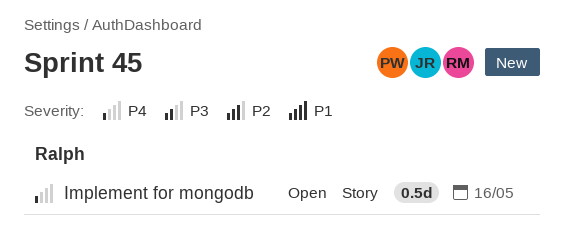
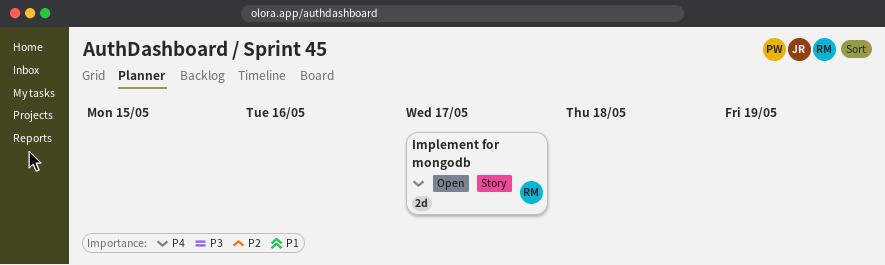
Implement for mongodb, estimate: 0.5d -> 2d
Implement for mongodb, day: May 16 -> May 17

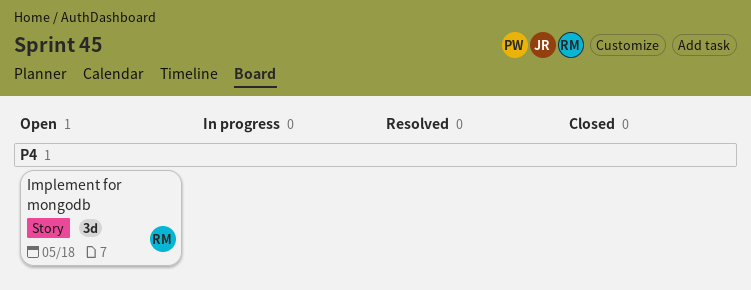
Implement for mongodb, estimate: 2d -> 3d
Implement for mongodb, day: May 17 -> May 18

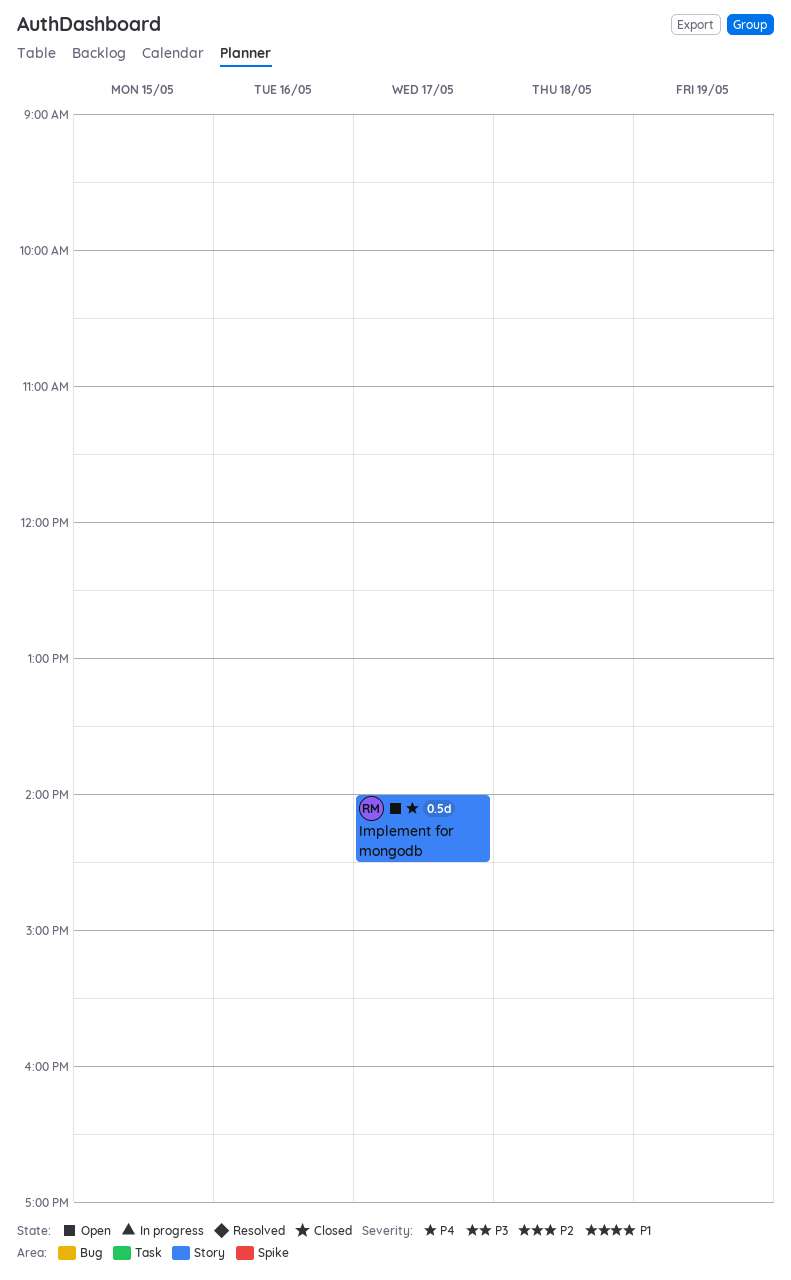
Implement for mongodb, estimate: 3d -> 0.5d
Implement for mongodb, day: May 18 -> May 17

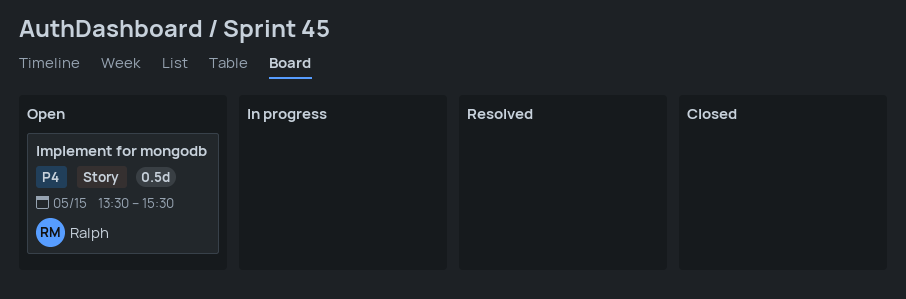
Implement for mongodb, day: May 17 -> May 15
Implement for mongodb, begins: 14:00 -> 13:30
Implement for mongodb, ends: 14:30 -> 15:30

